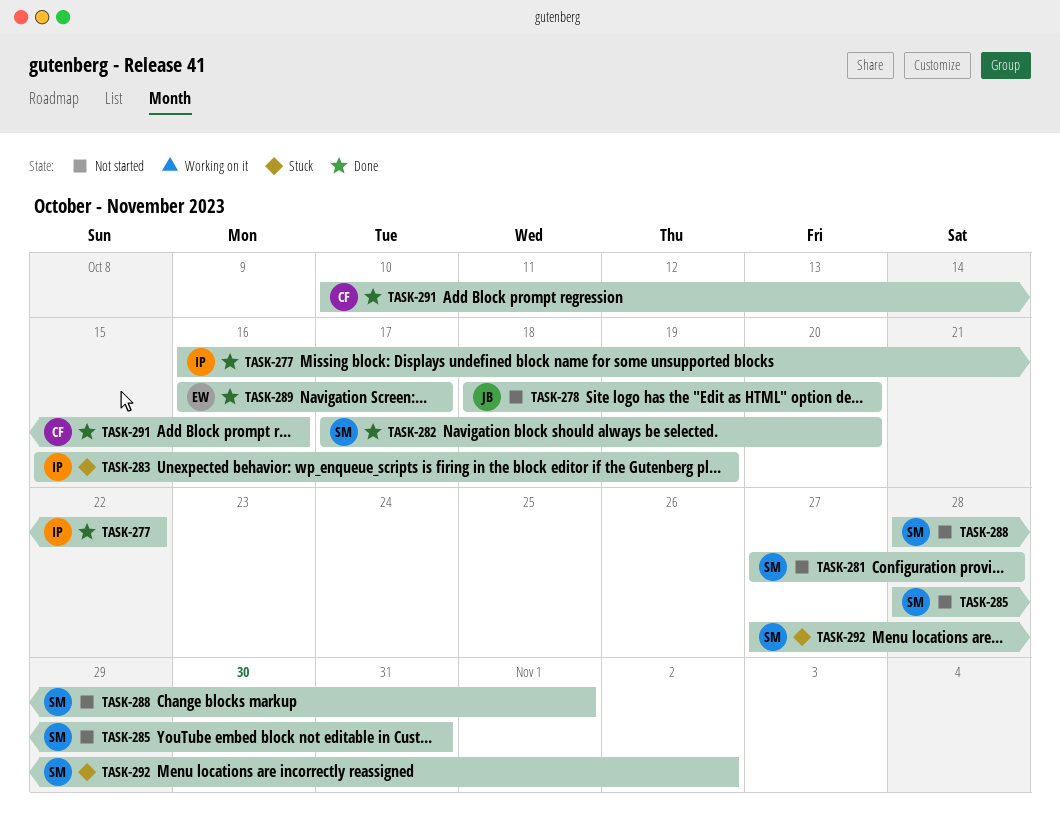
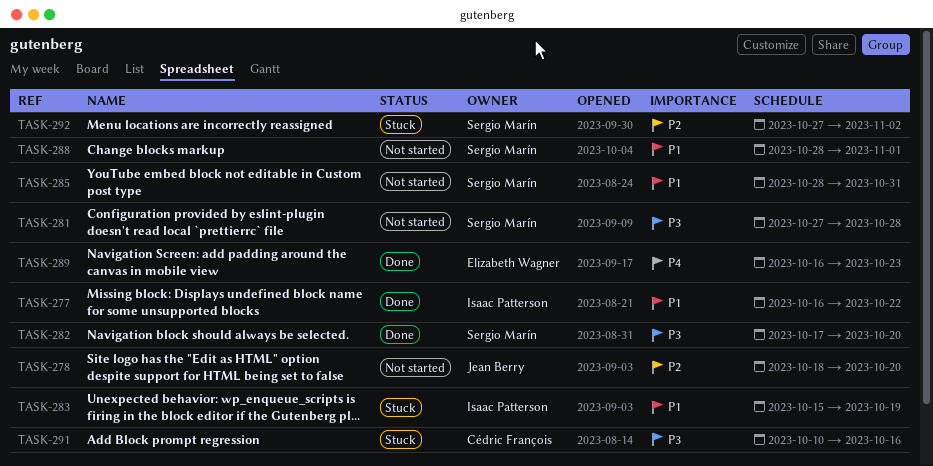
TASK-289, due: Oct 17 -> Oct 23
TASK-291, status: Done -> Stuck

